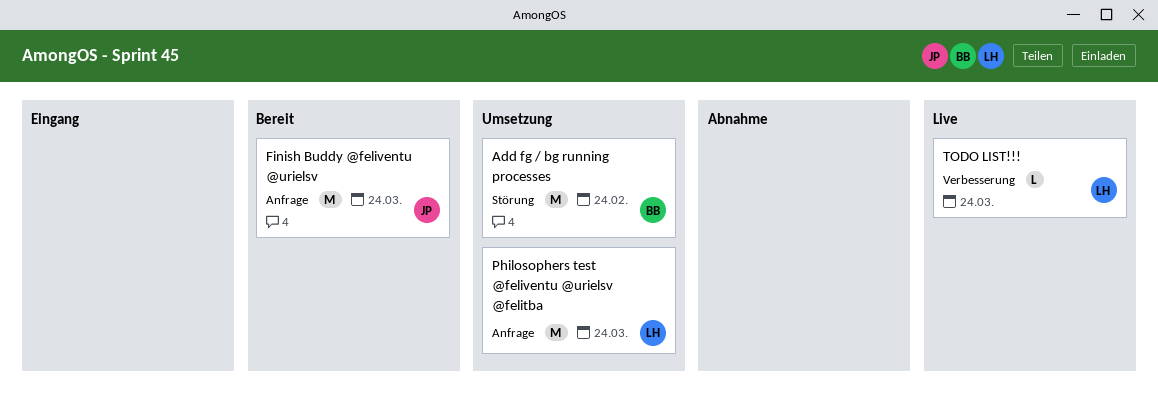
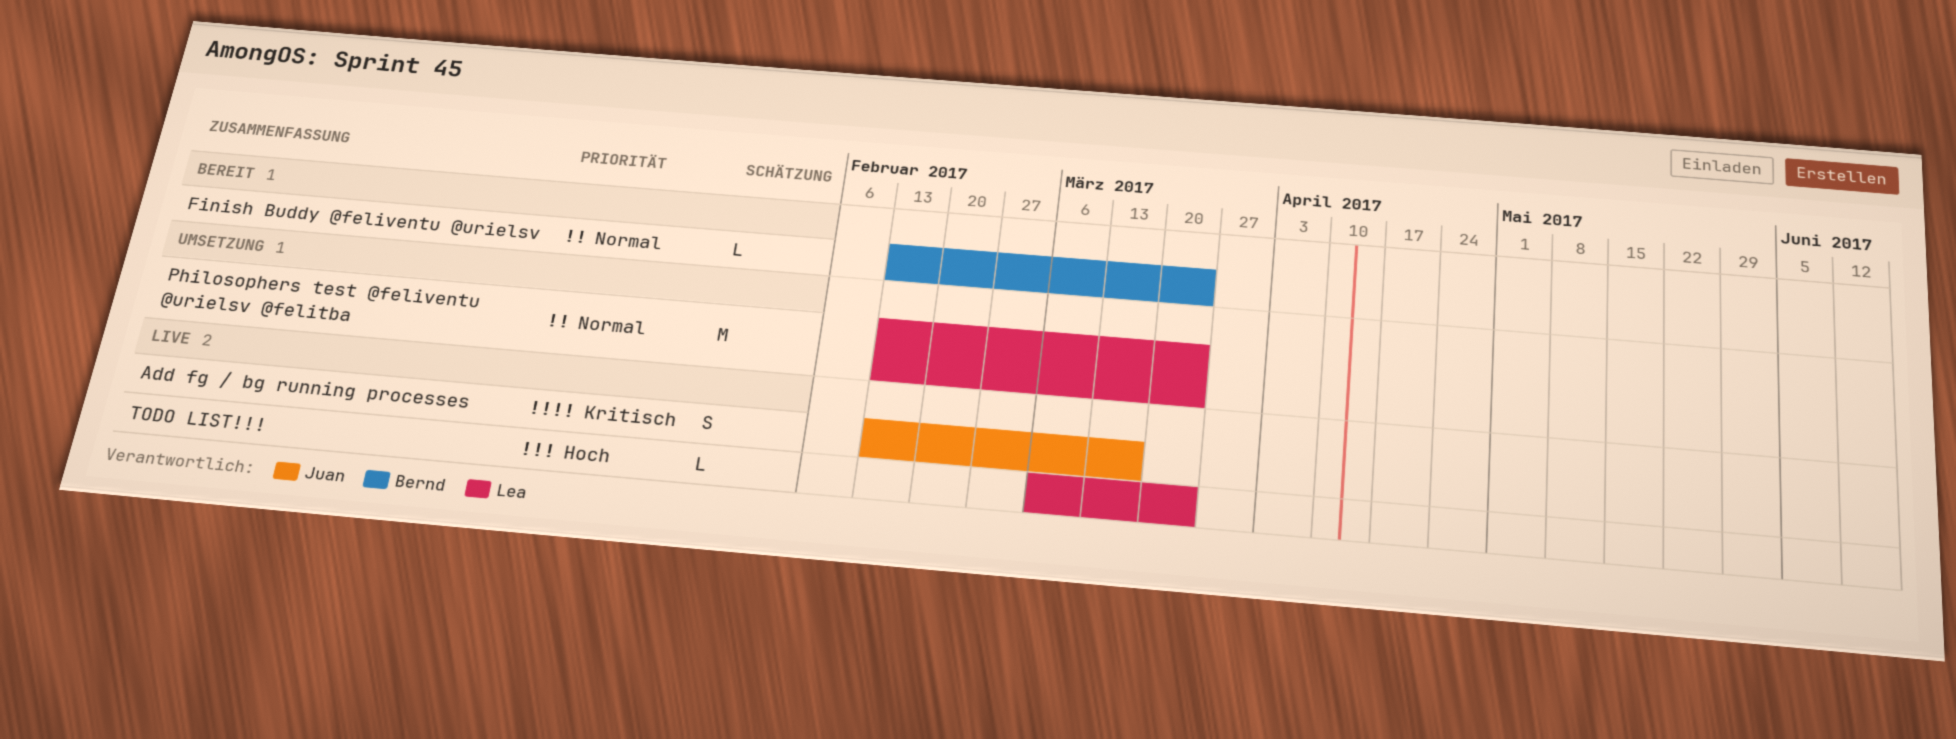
Add fg / bg running processes, status: Umsetzung -> Live
Add fg / bg running processes, owner: Bernd -> Juan
Add fg / bg running processes, estimate: M -> S
Add fg / bg running processes, due: Feb 24 -> Mar 17
Finish Buddy @feliventu @urielsv, owner: Juan -> Bernd
Finish Buddy @feliventu @urielsv, estimate: M -> L

